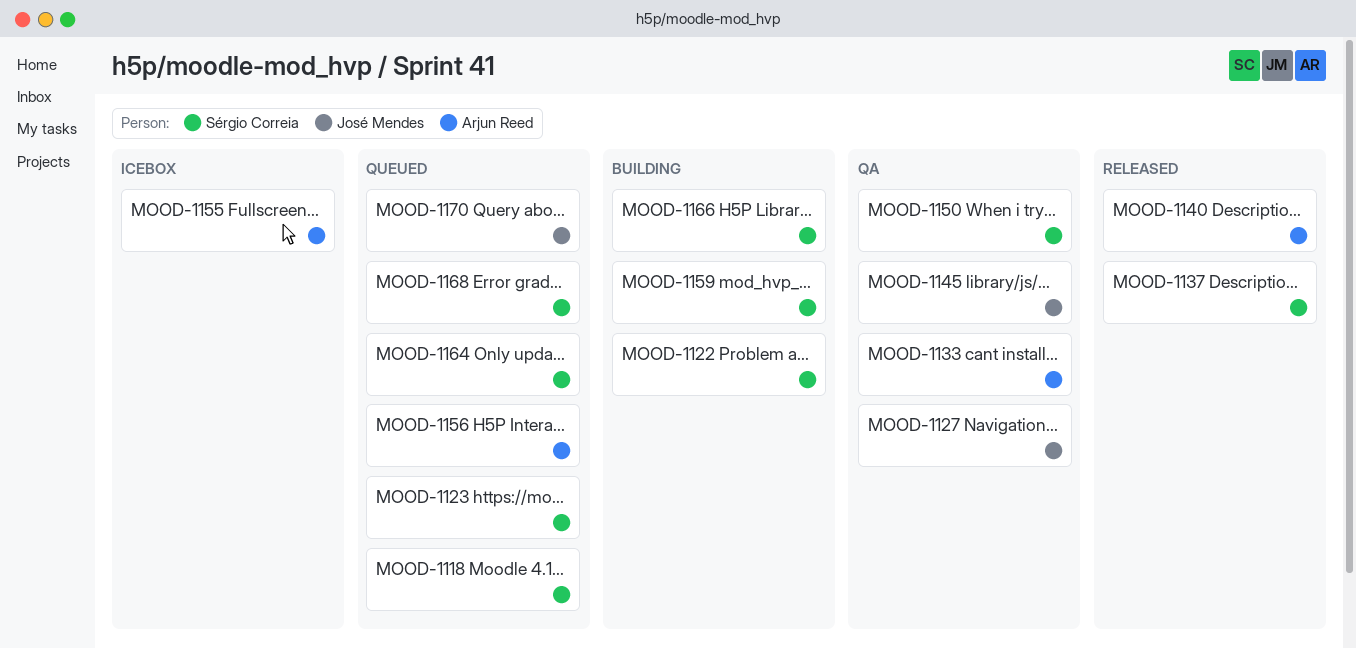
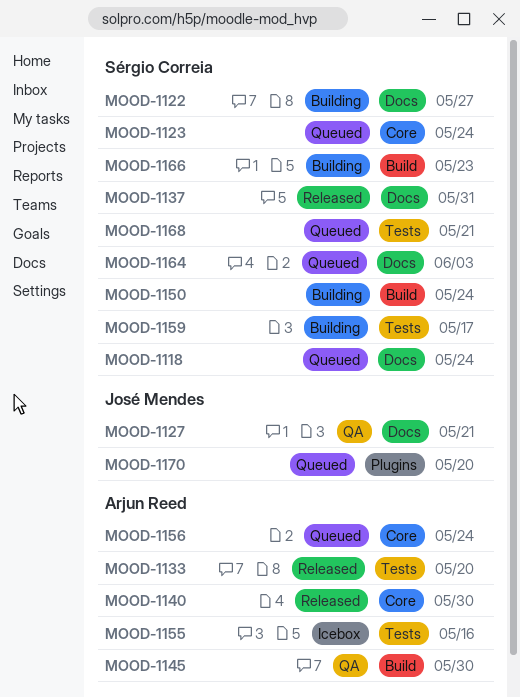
MOOD-1133, status: QA -> Released
MOOD-1145, owner: José Mendes -> Arjun Reed
MOOD-1150, status: QA -> Building

